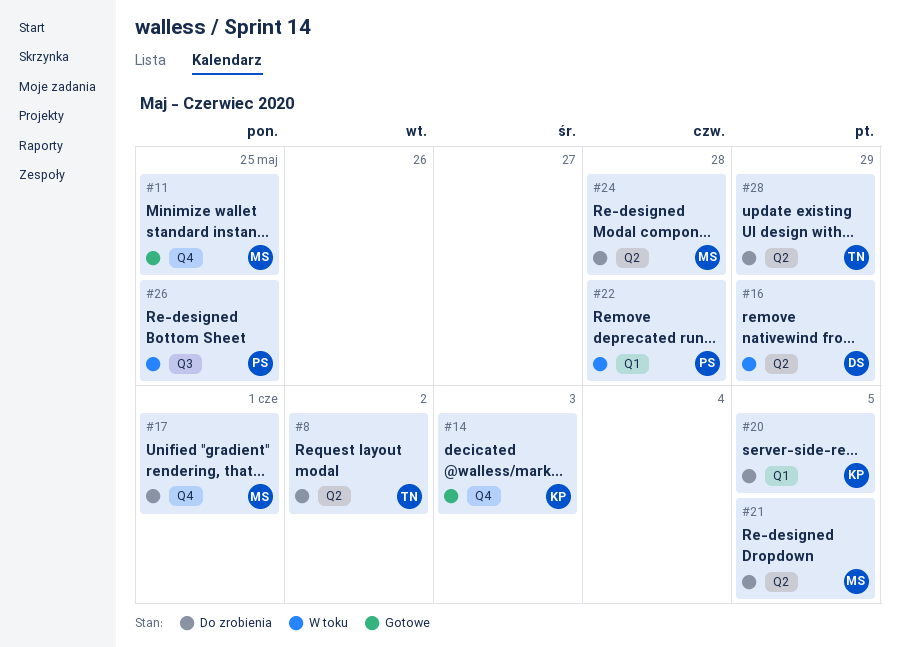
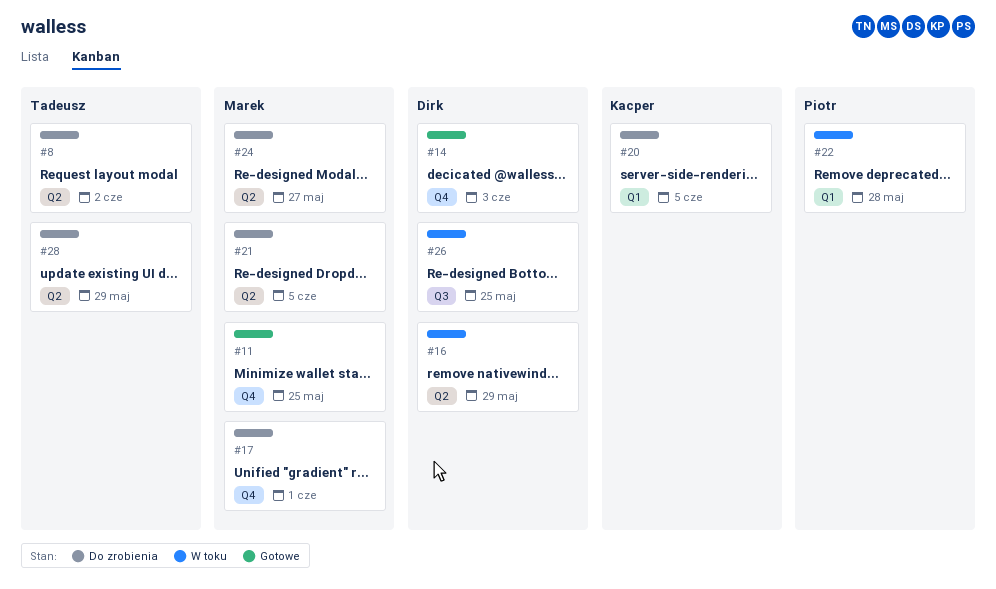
#14, owner: Kacper -> Dirk
#24, due: May 28 -> May 27
#26, owner: Piotr -> Dirk

